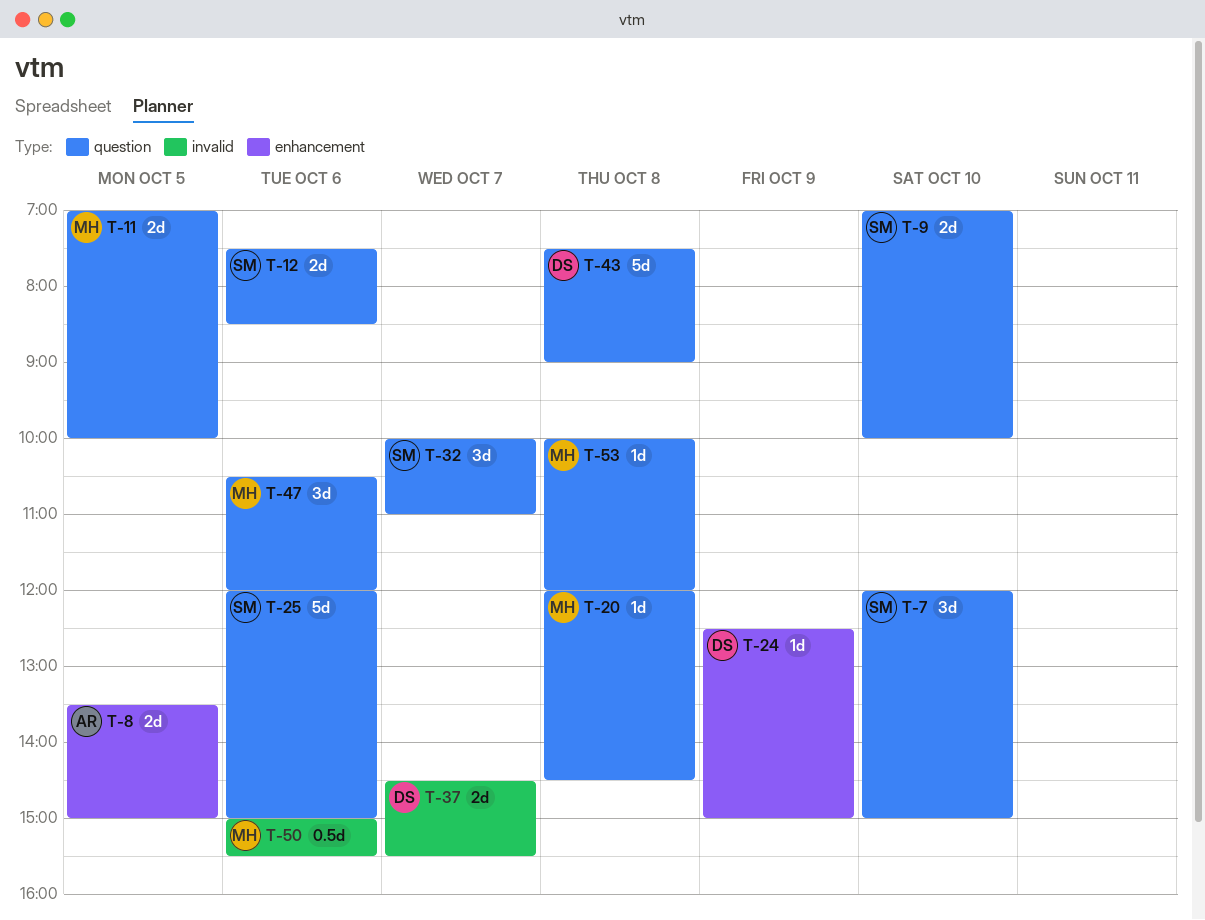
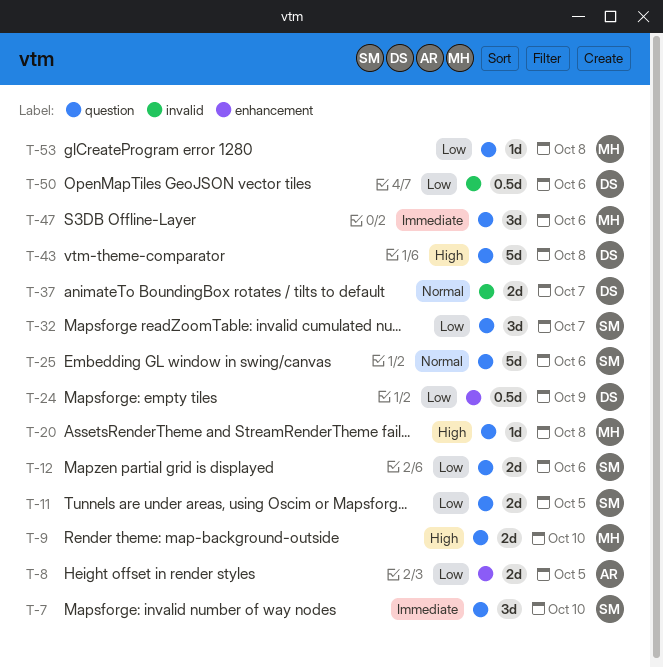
T-9, owner: SM -> MH
T-11, owner: MH -> SM
T-24, estimate: 1d -> 0.5d
T-50, owner: MH -> DS

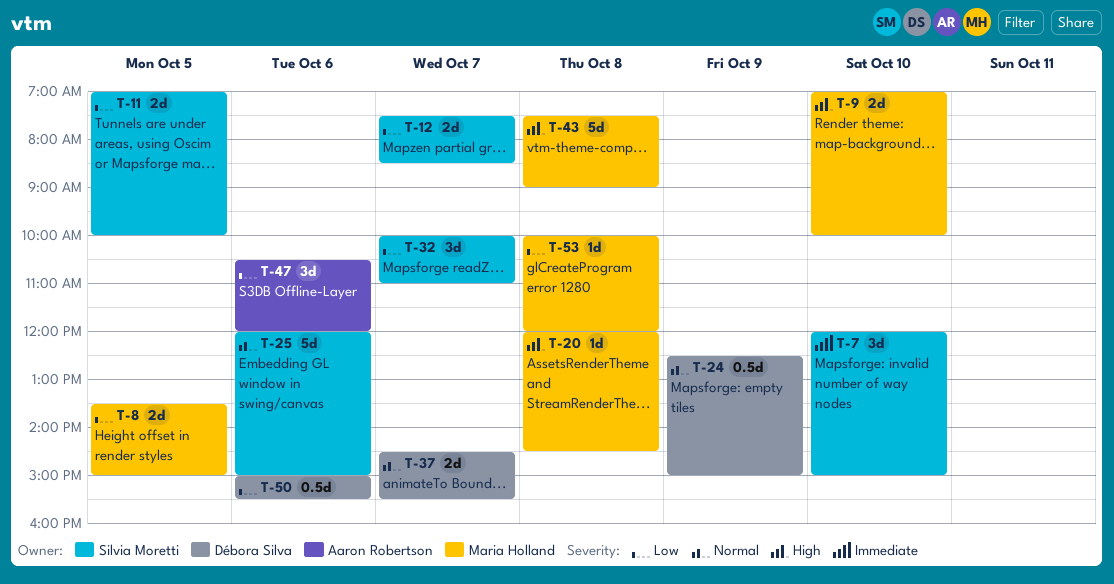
T-8, owner: Aaron Robertson -> Maria Holland
T-12, day: Oct 6 -> Oct 7
T-24, priority: Low -> Normal
T-43, owner: Débora Silva -> Maria Holland
T-47, owner: Maria Holland -> Aaron Robertson
T-47, priority: Immediate -> Low

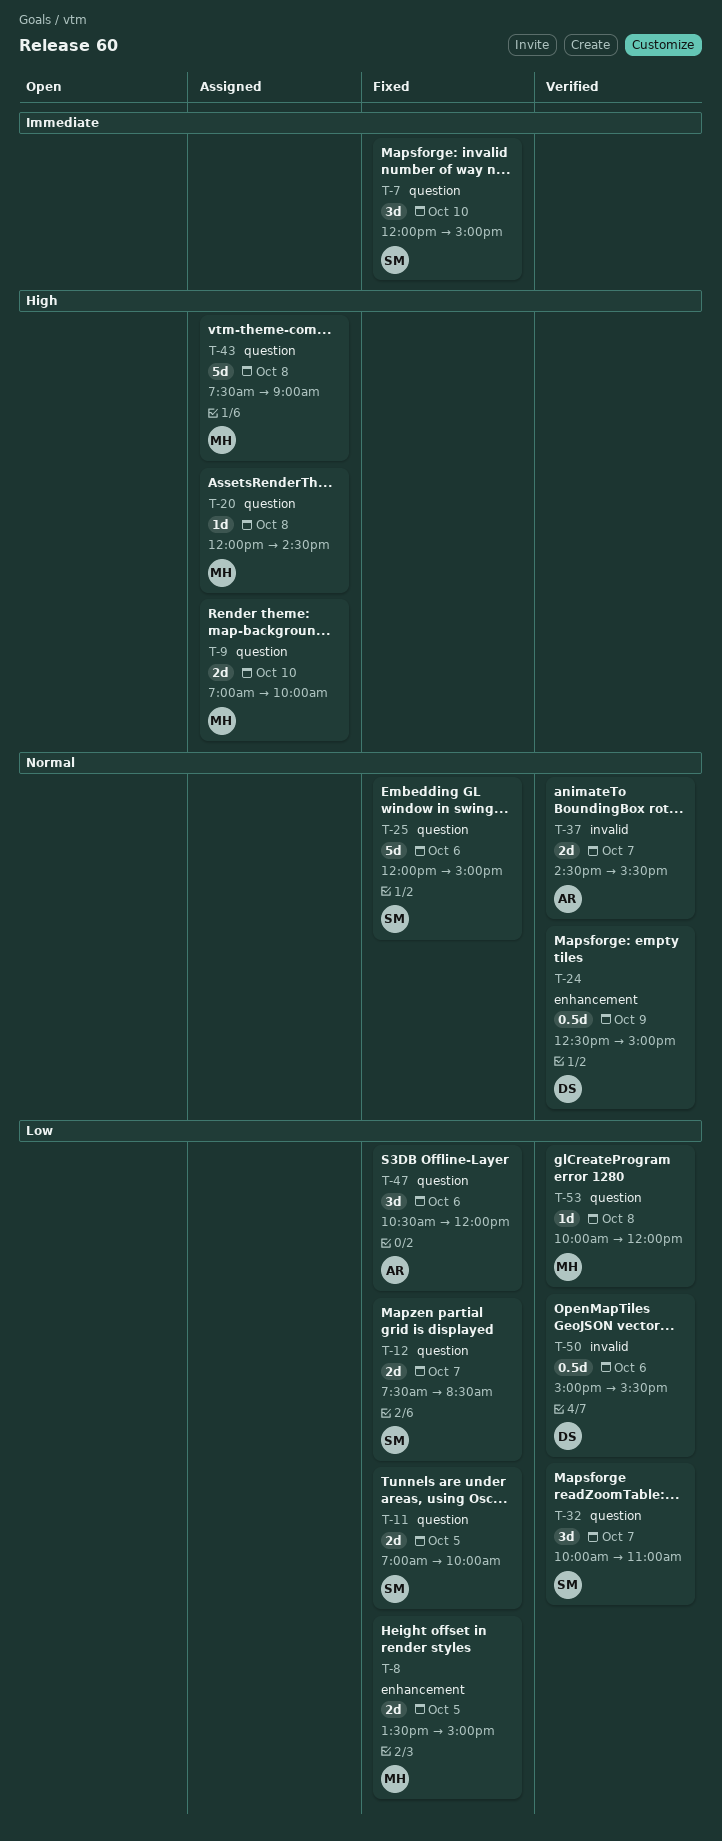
T-37, owner: Débora Silva -> Aaron Robertson

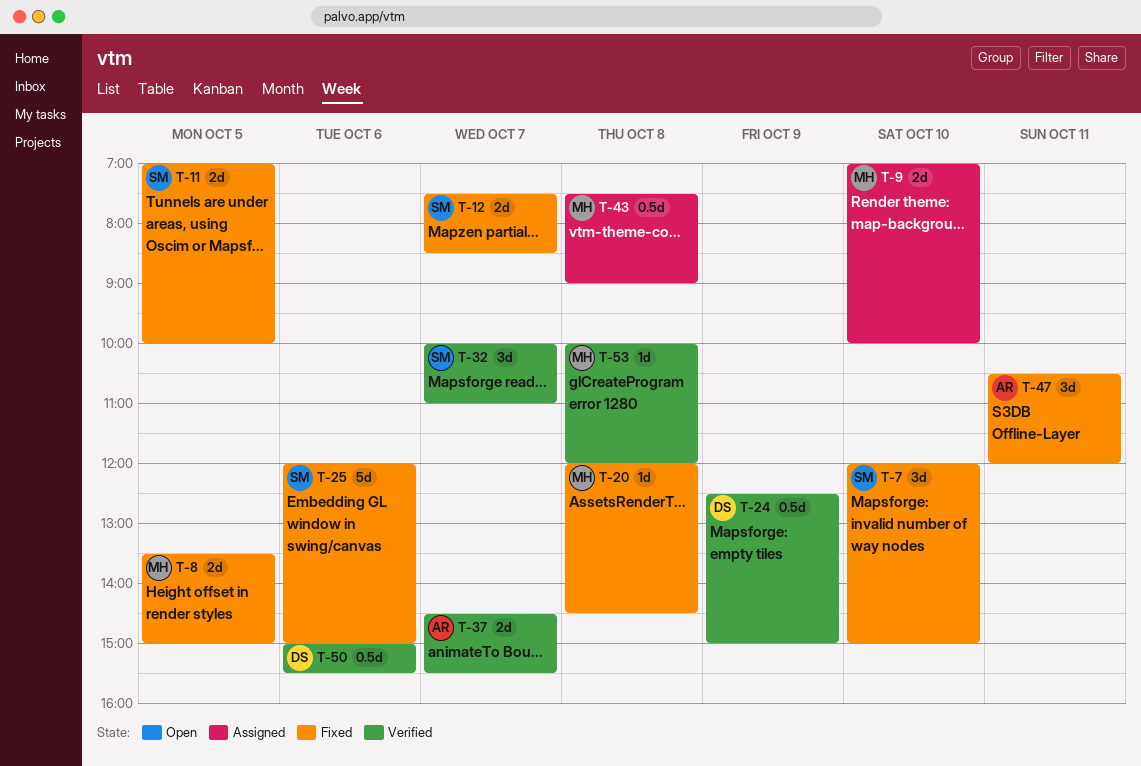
T-20, status: Assigned -> Fixed
T-43, estimate: 5d -> 0.5d
T-47, day: Oct 6 -> Oct 11

